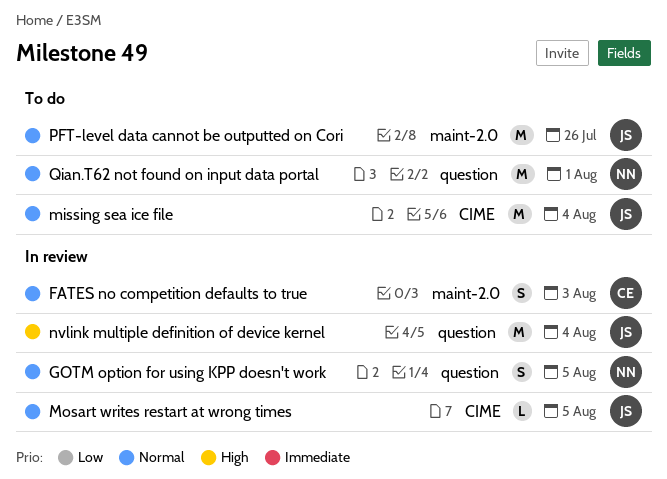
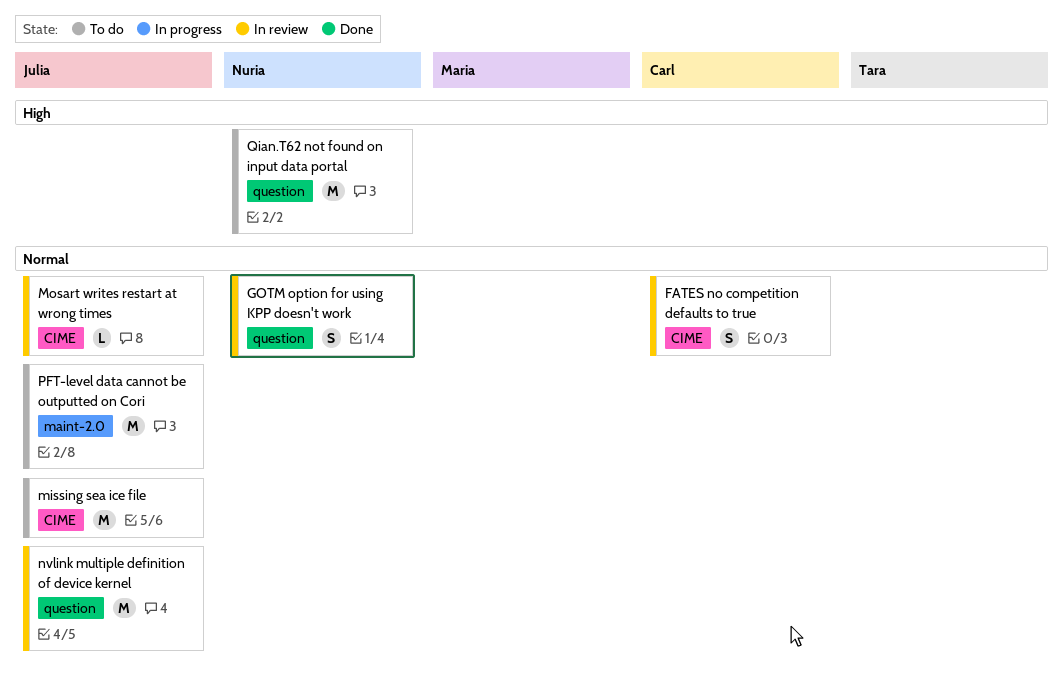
FATES no competition defaults to true, label: maint-2.0 -> CIME
nvlink multiple definition of device kernel, priority: High -> Normal
Qian.T62 not found on input data portal, priority: Normal -> High

